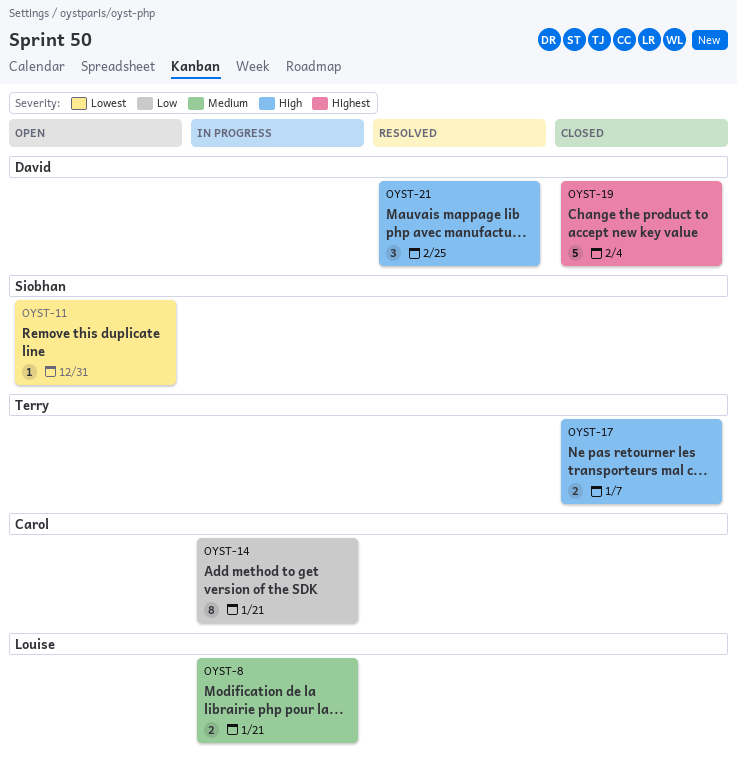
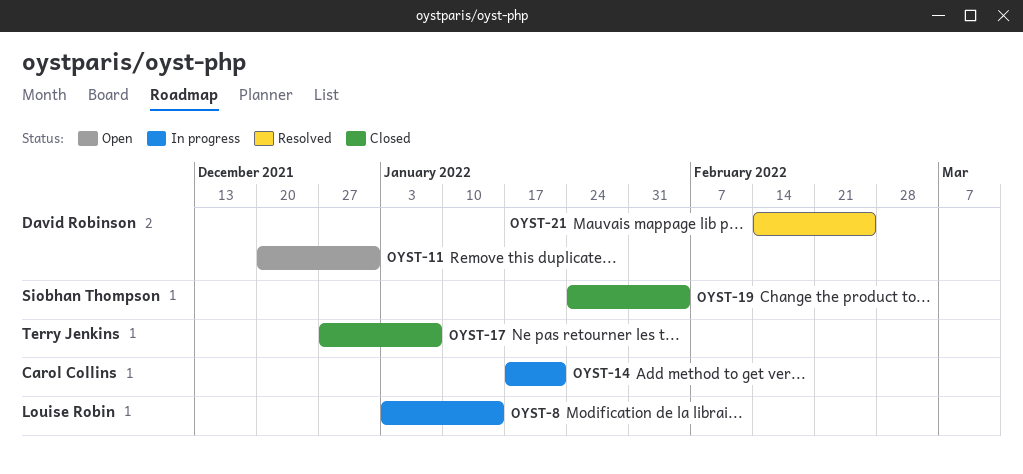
OYST-8, due: Jan 21 -> Jan 14
OYST-11, owner: Siobhan Thompson -> David Robinson
OYST-19, owner: David Robinson -> Siobhan Thompson

